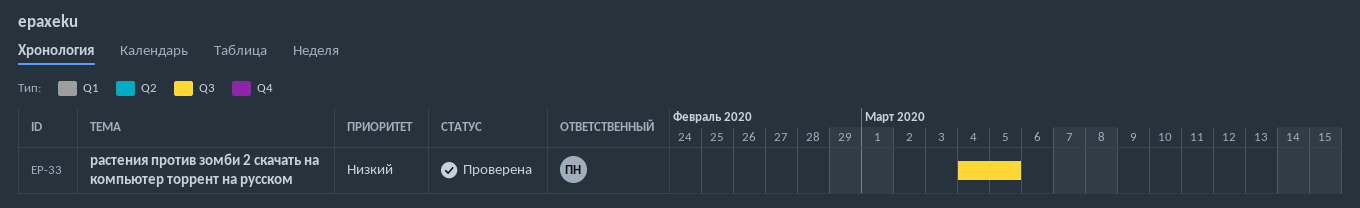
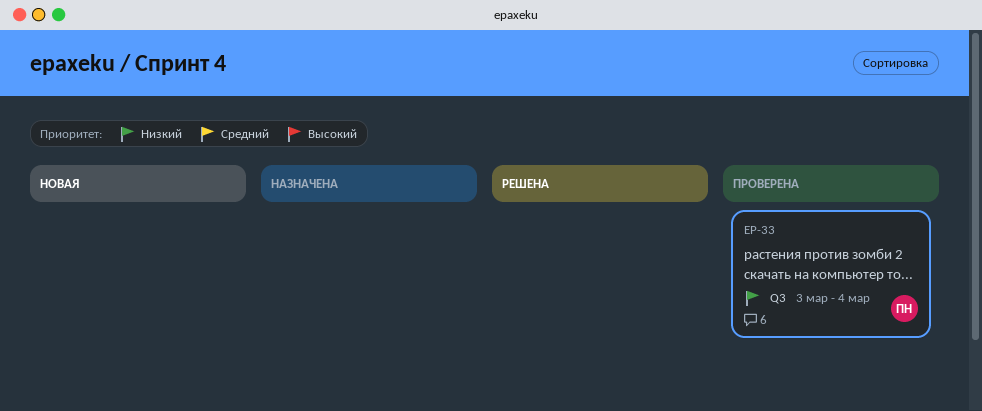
EP-33, start: Mar 4 -> Mar 3
EP-33, due: Mar 5 -> Mar 4

